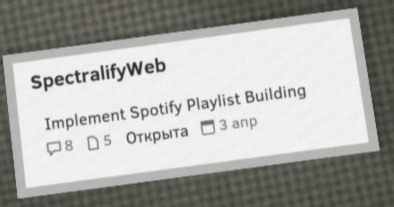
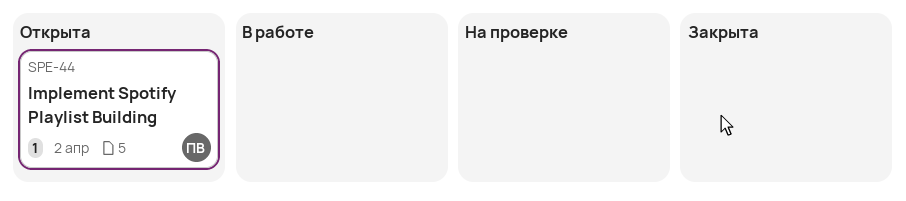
Implement Spotify Playlist Building, due: Apr 3 -> Apr 2

